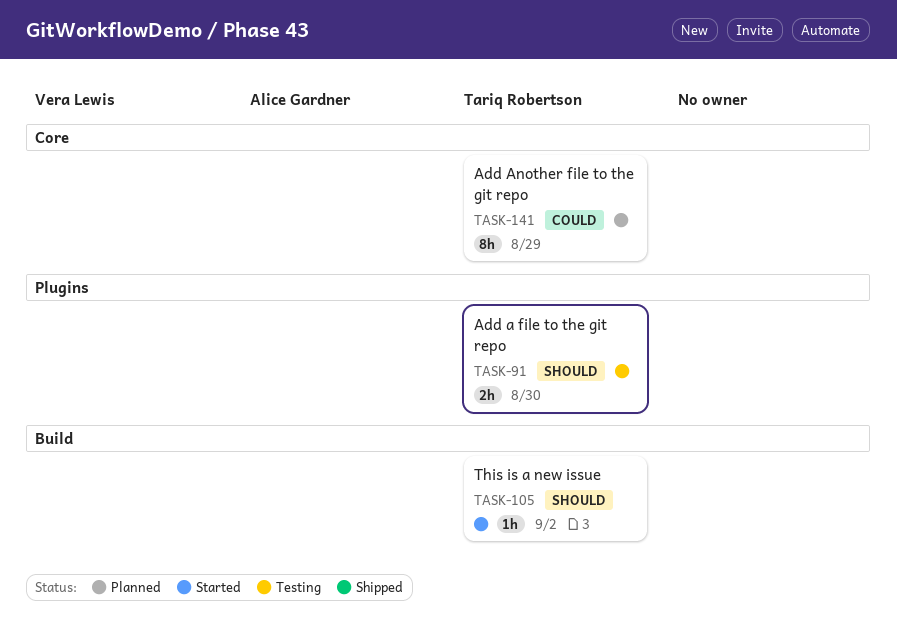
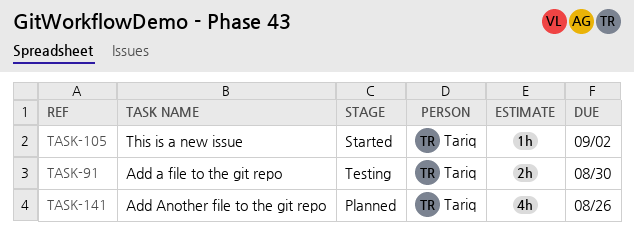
TASK-141, estimate: 8h -> 4h
TASK-141, due: Aug 29 -> Aug 26

